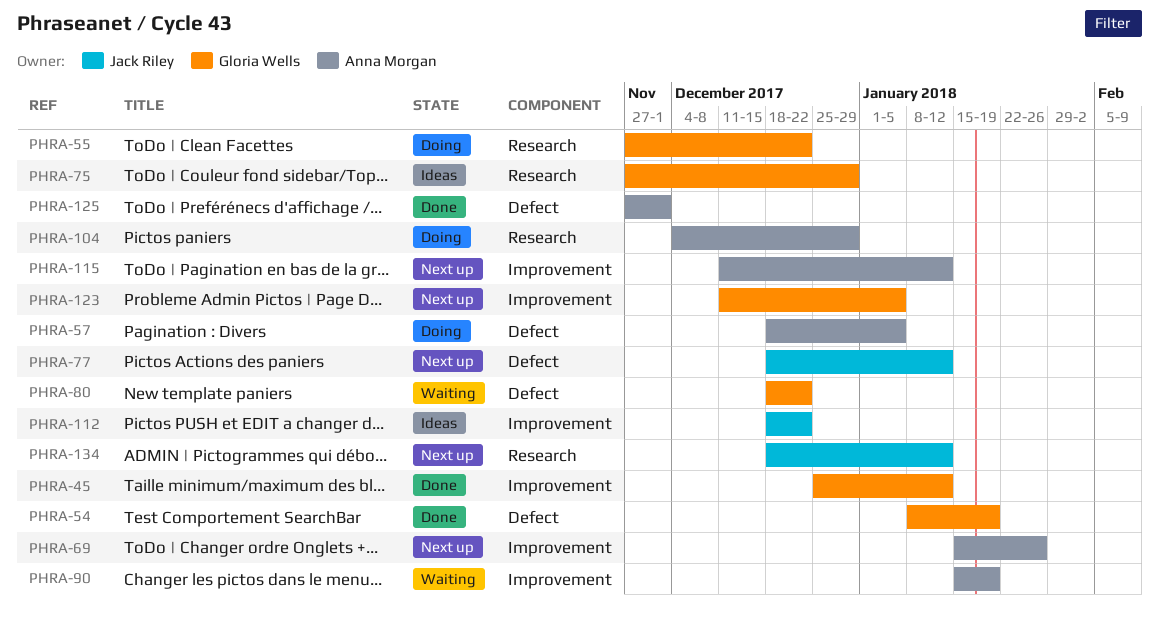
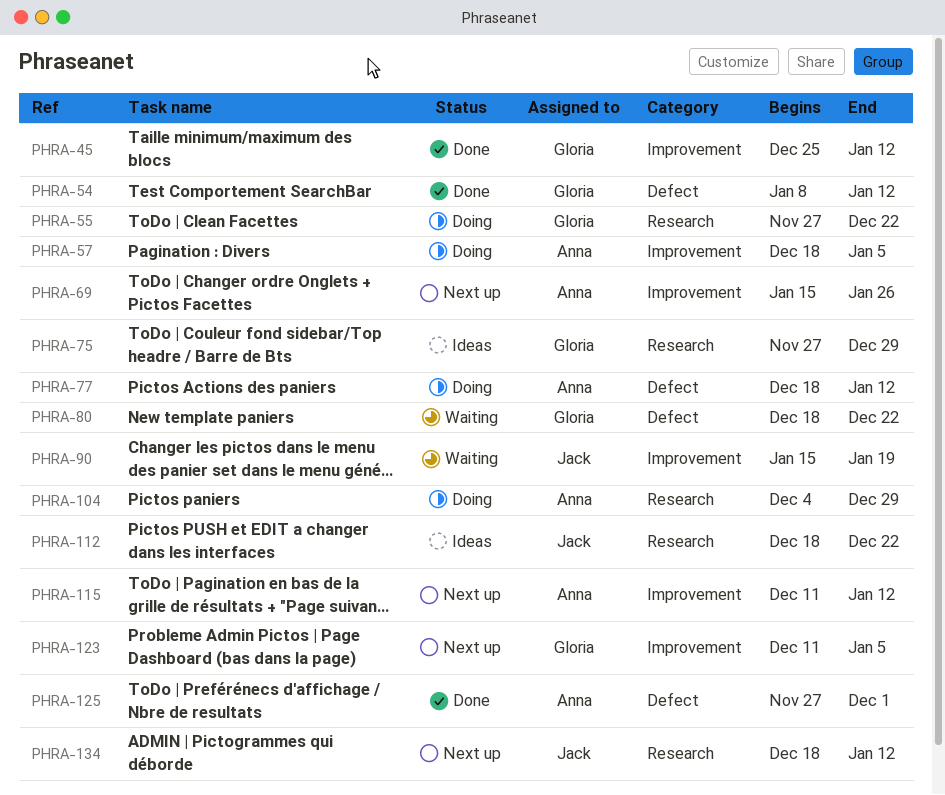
PHRA-54, due: Jan 19 -> Jan 12
PHRA-57, label: Defect -> Improvement
PHRA-77, status: Next up -> Doing
PHRA-77, owner: Jack Riley -> Anna Morgan
PHRA-90, owner: Anna Morgan -> Jack Riley
PHRA-112, label: Improvement -> Research

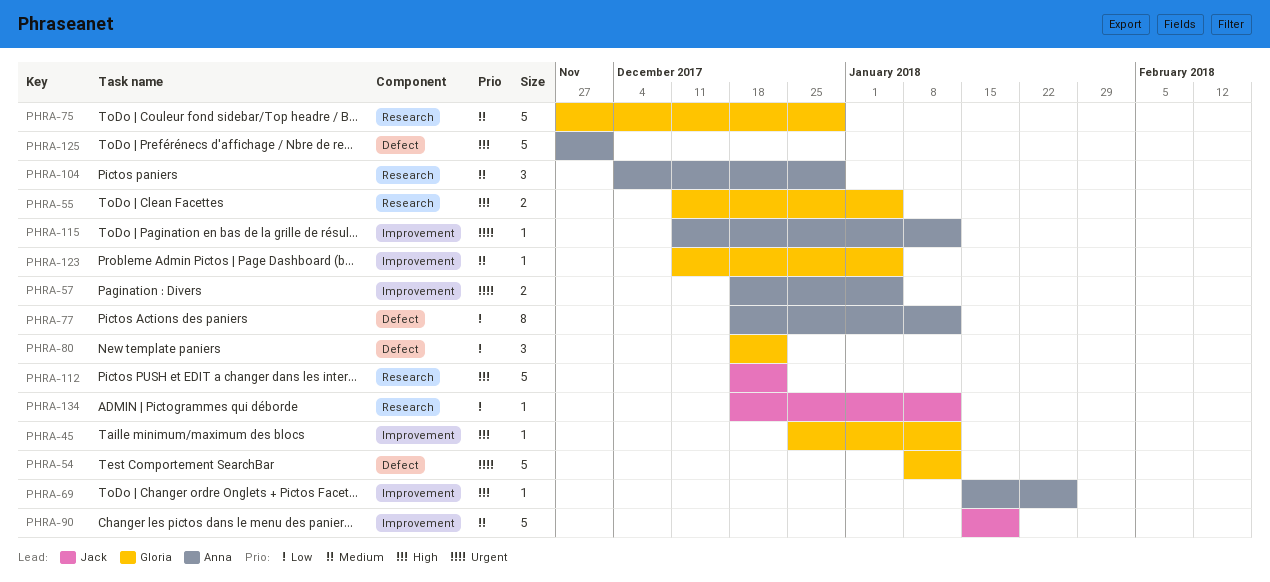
PHRA-55, start: Nov 27 -> Dec 11
PHRA-55, due: Dec 22 -> Jan 5

